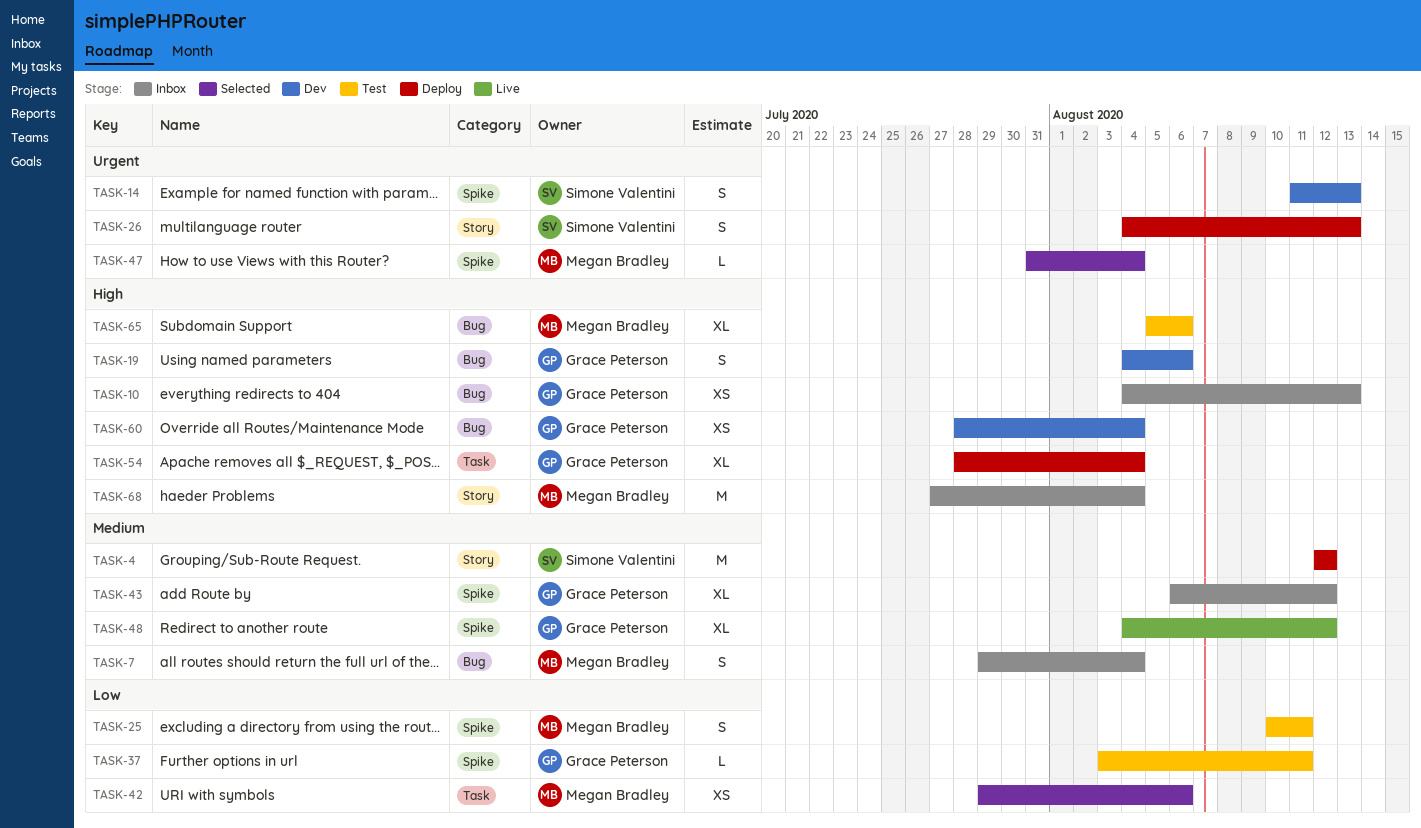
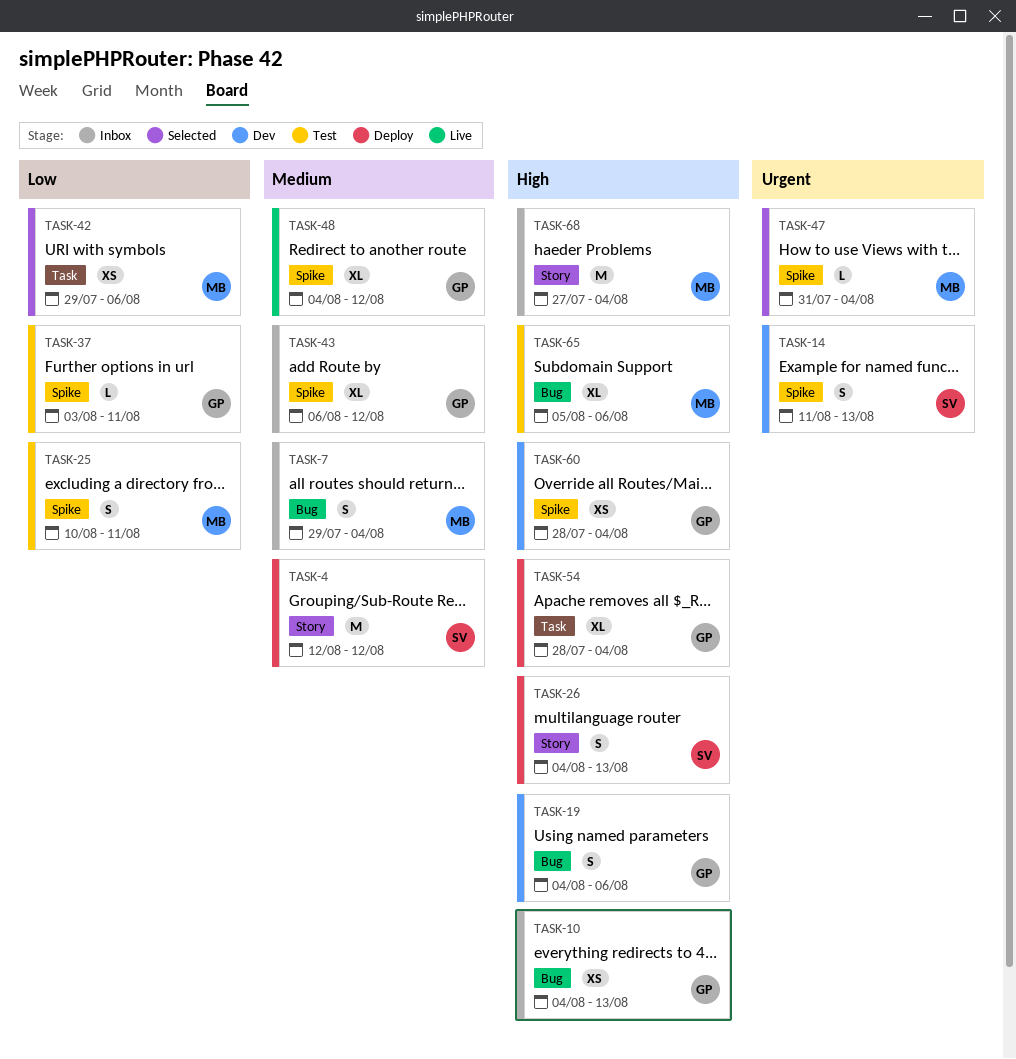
TASK-26, priority: Urgent -> High
TASK-60, label: Bug -> Spike

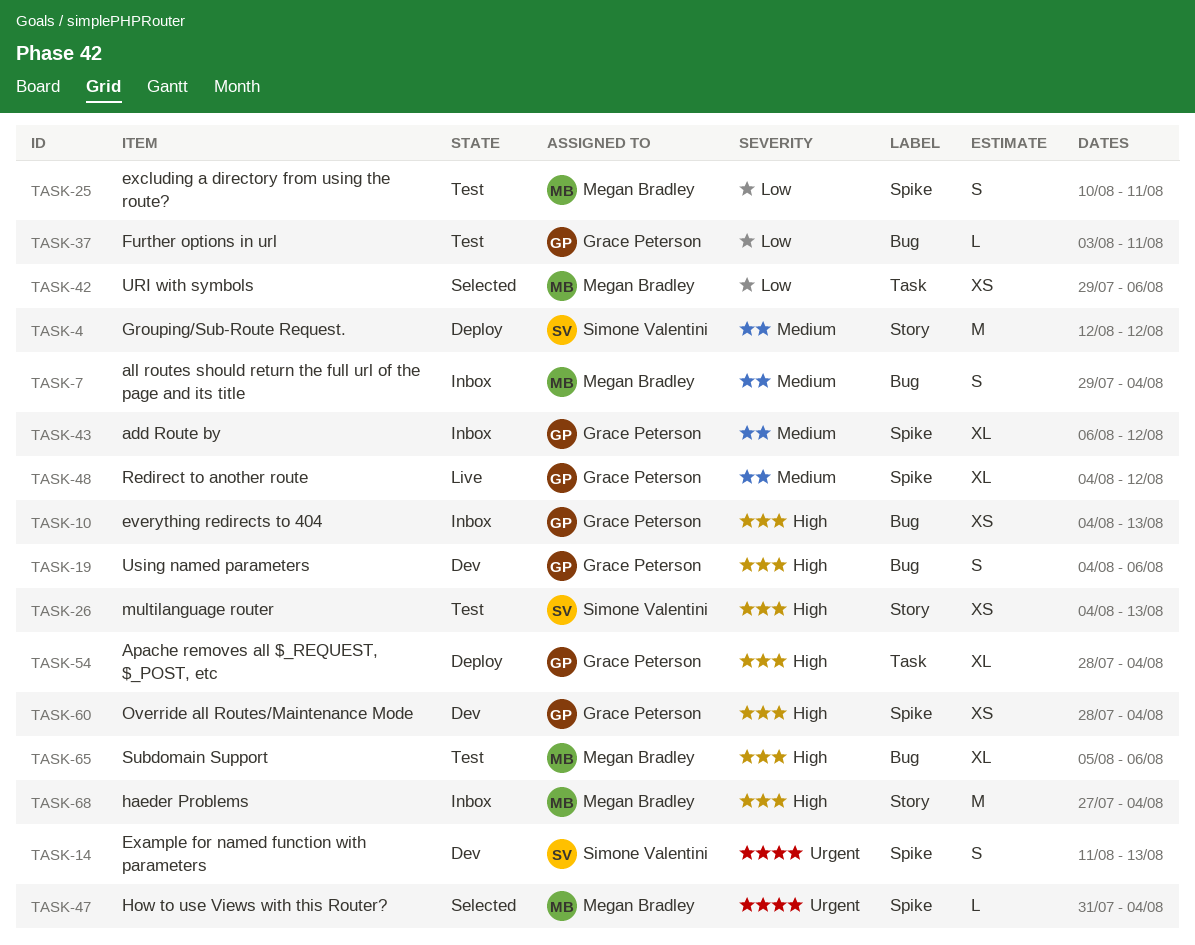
TASK-26, status: Deploy -> Test
TASK-26, estimate: S -> XS
TASK-37, label: Spike -> Bug

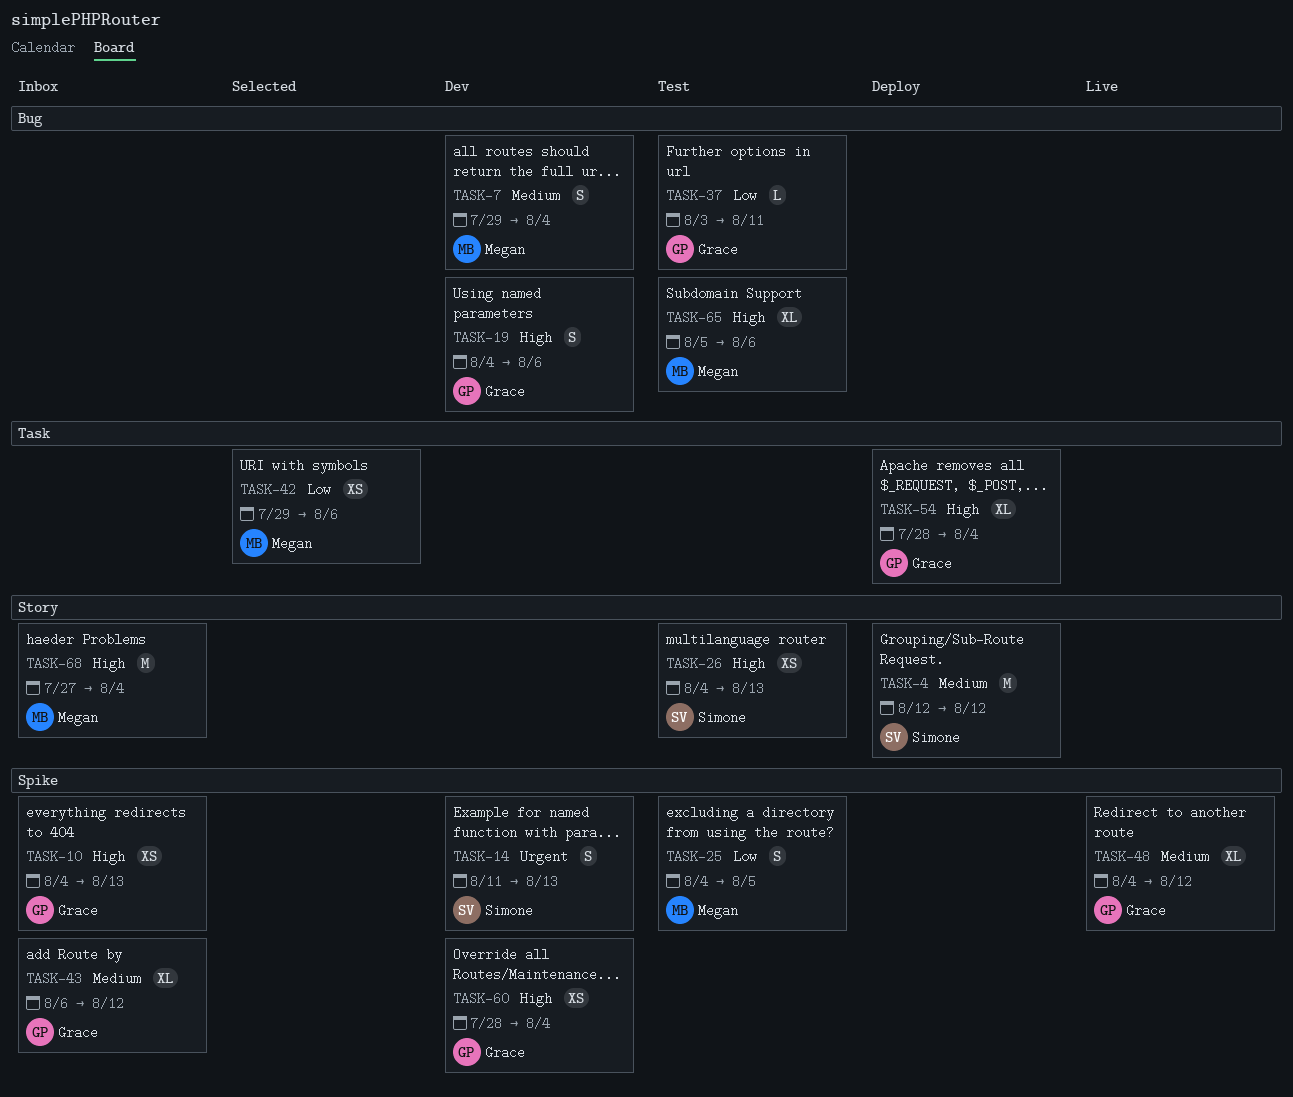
TASK-7, status: Inbox -> Dev
TASK-10, label: Bug -> Spike
TASK-25, start: Aug 10 -> Aug 4
TASK-25, due: Aug 11 -> Aug 5
TASK-47: present -> none

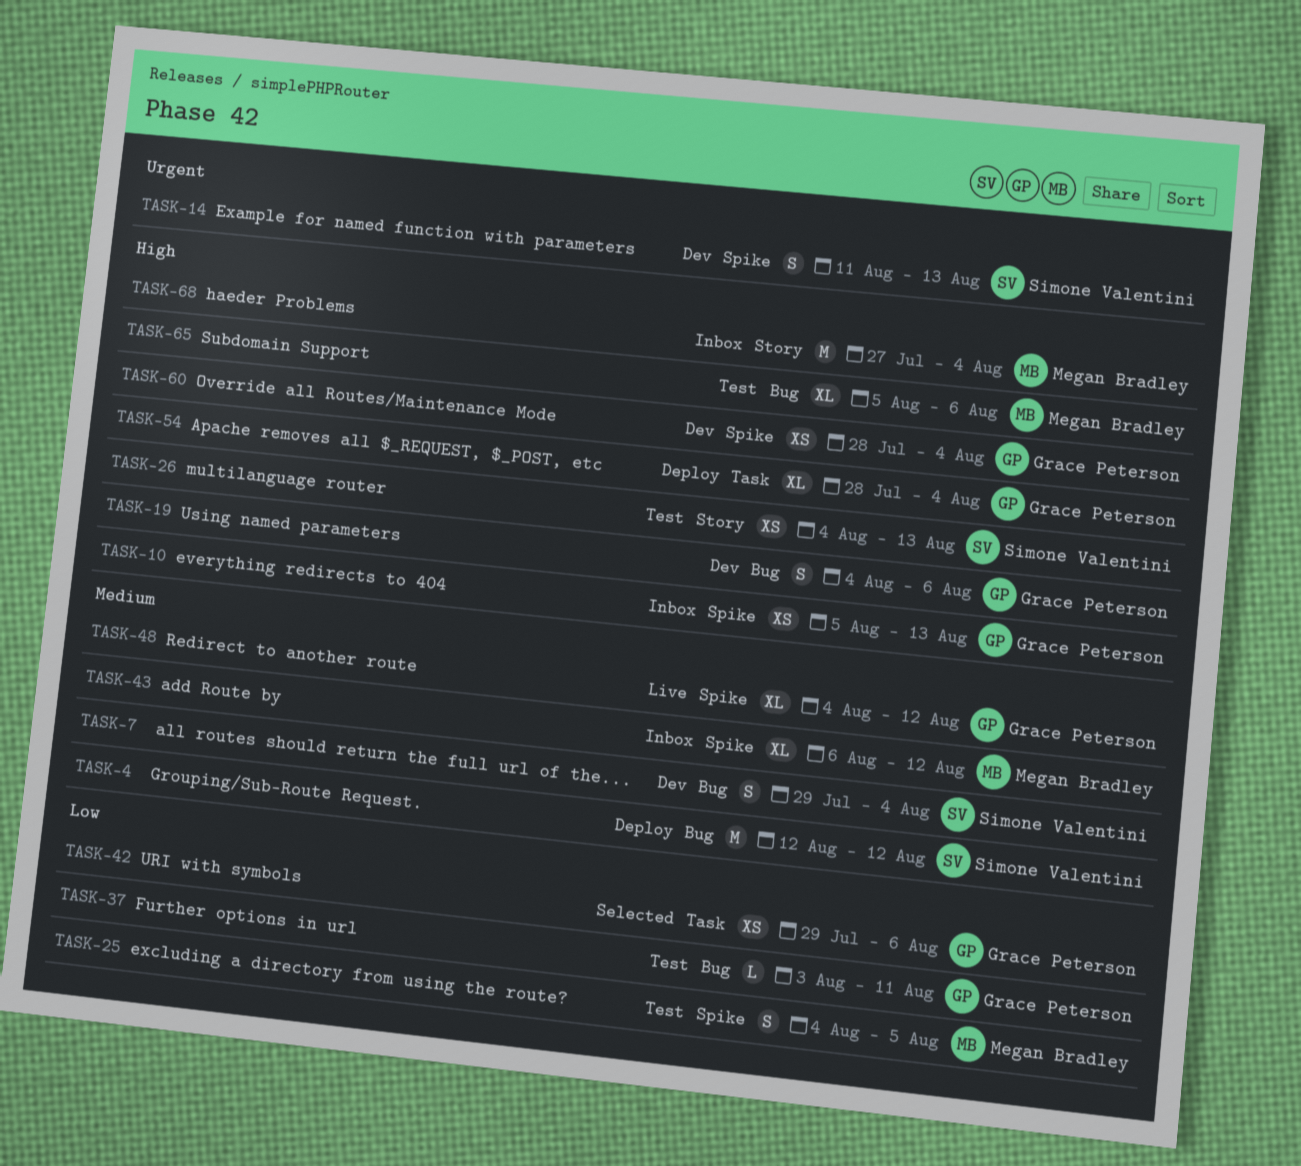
TASK-4, label: Story -> Bug
TASK-7, owner: Megan Bradley -> Simone Valentini
TASK-10, start: Aug 4 -> Aug 5
TASK-42, owner: Megan Bradley -> Grace Peterson
TASK-43, owner: Grace Peterson -> Megan Bradley

